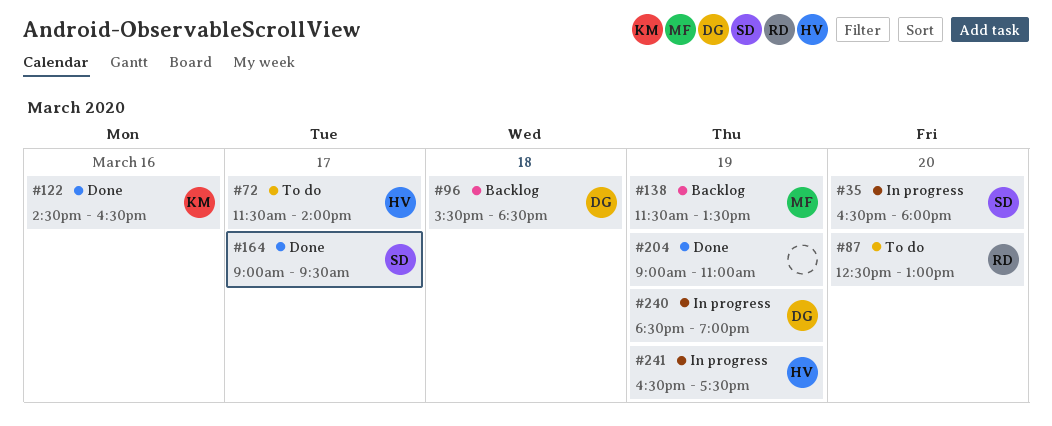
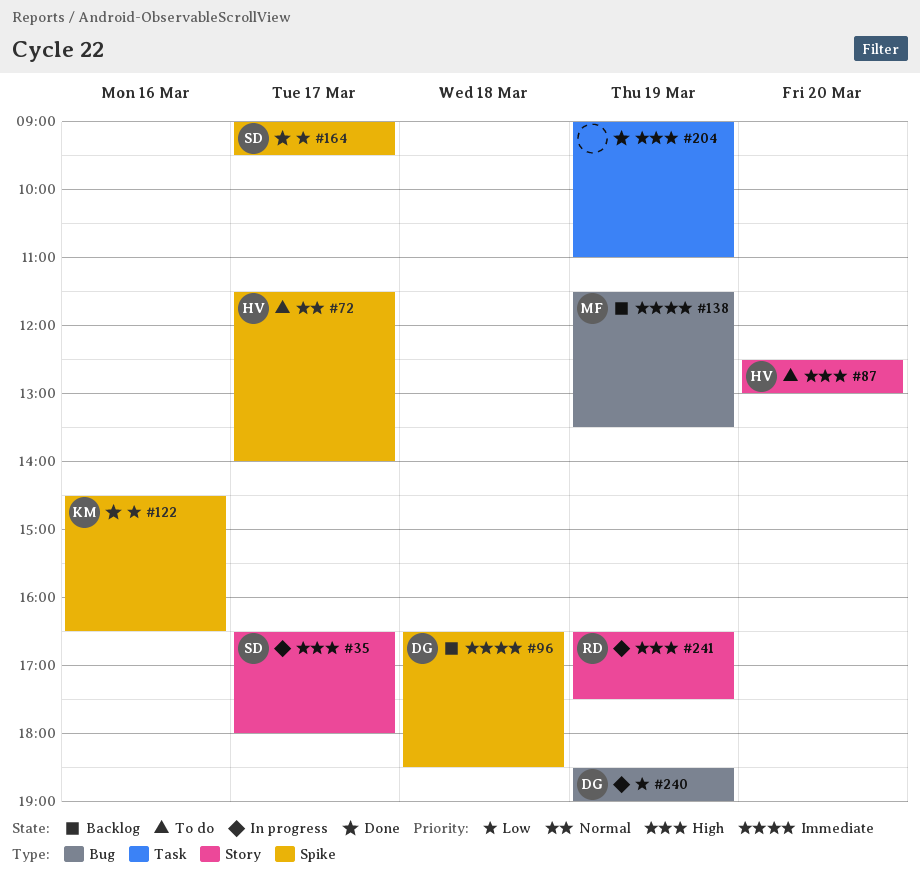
#35, day: Mar 20 -> Mar 17
#87, owner: RD -> HV
#96, begins: 15:30 -> 16:30
#241, owner: HV -> RD

